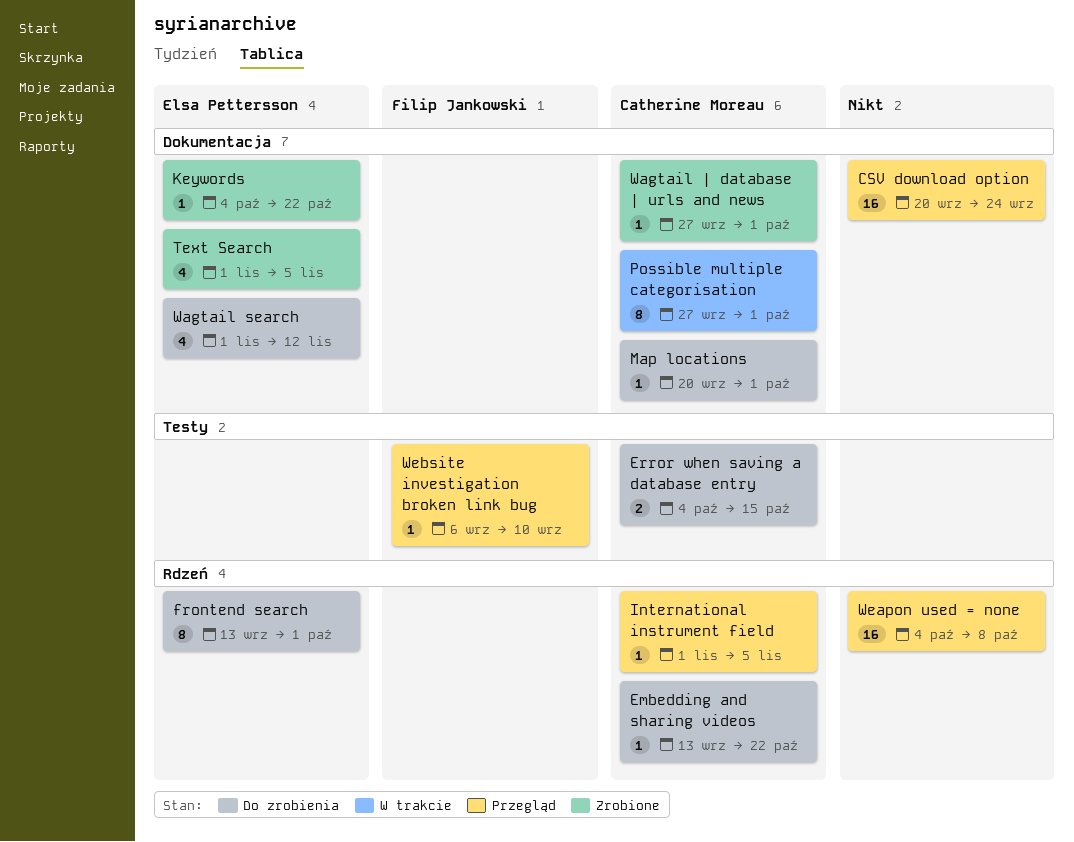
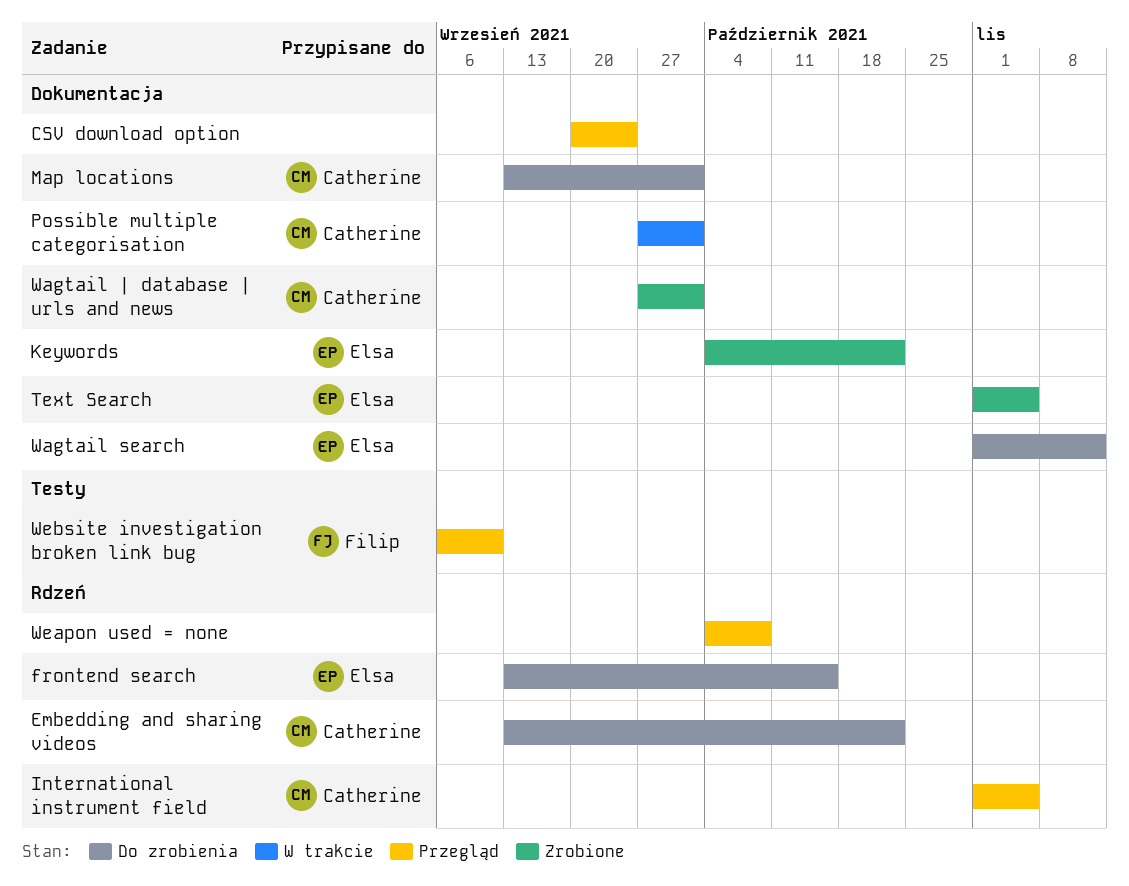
Error when saving a database entry: present -> none
frontend search, due: Oct 1 -> Oct 15
Map locations, start: Sep 20 -> Sep 13

